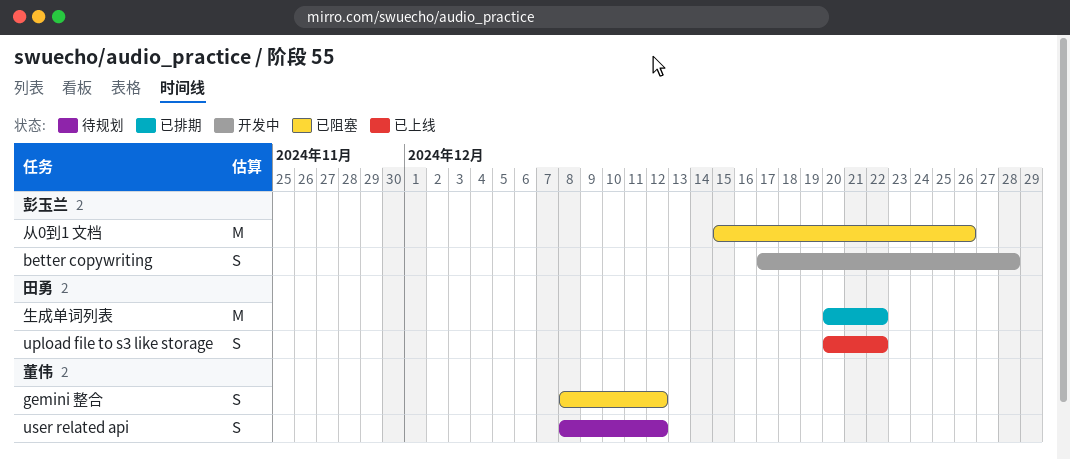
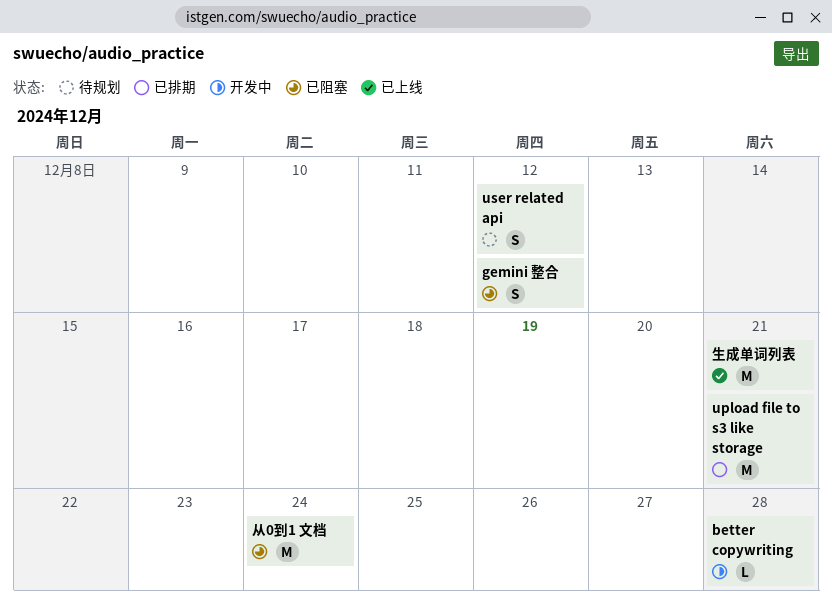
better copywriting, estimate: S -> L
upload file to s3 like storage, status: 已上线 -> 已排期
upload file to s3 like storage, estimate: S -> M
upload file to s3 like storage, due: Dec 22 -> Dec 21
从0到1 文档, due: Dec 26 -> Dec 24
生成单词列表, status: 已排期 -> 已上线
生成单词列表, due: Dec 22 -> Dec 21

